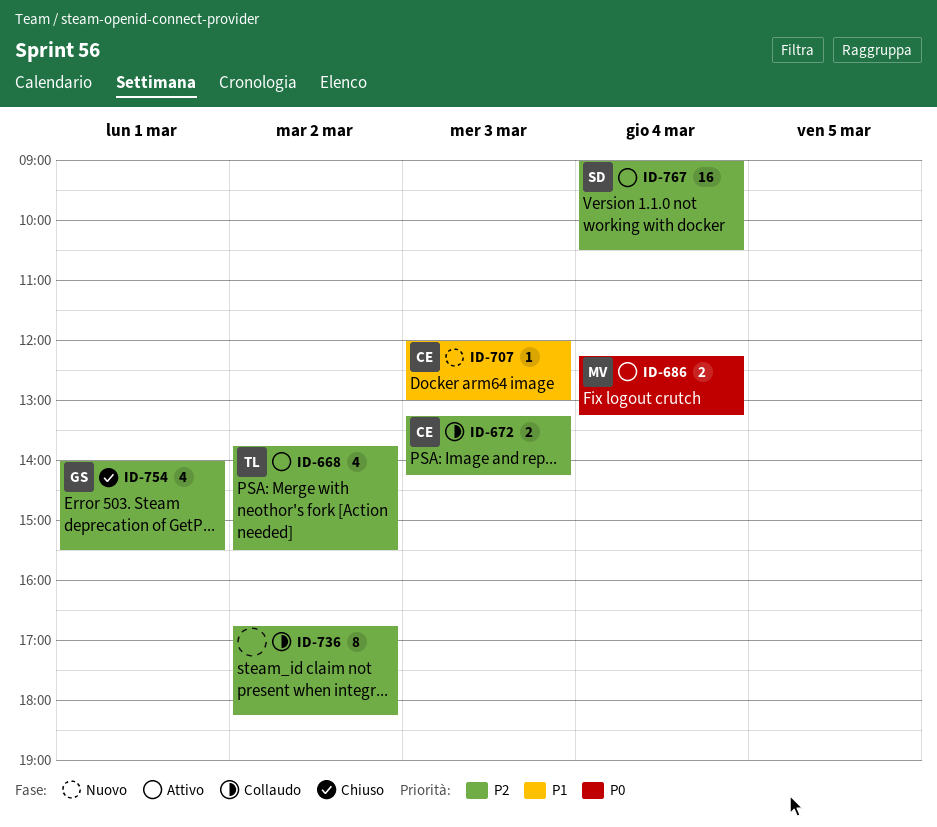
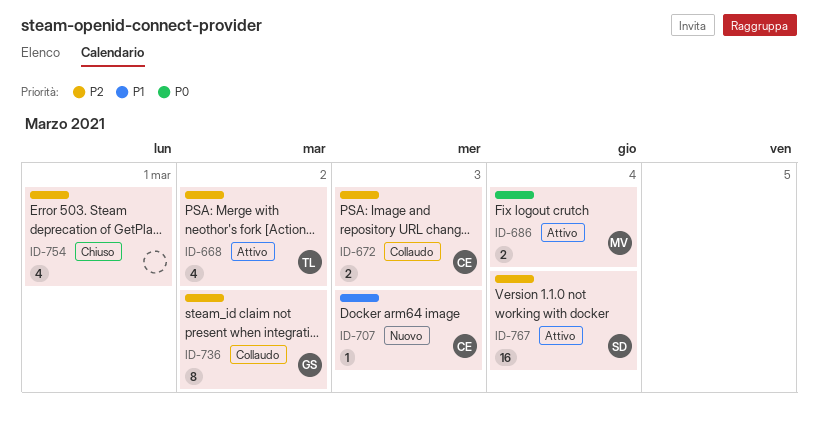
ID-736, owner: none -> GS
ID-754, owner: GS -> none

